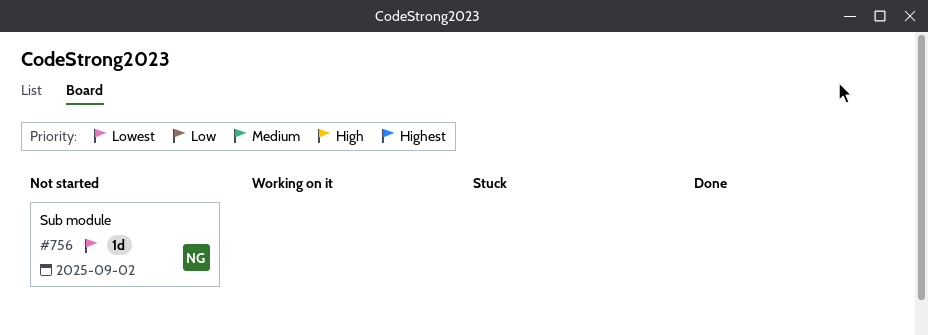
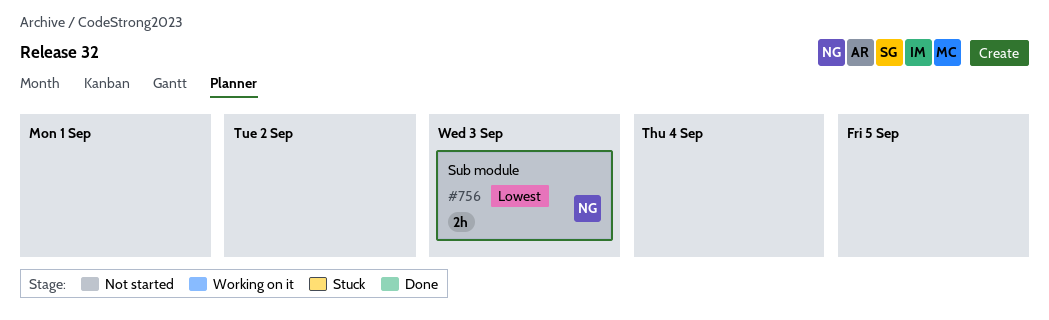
#756, estimate: 1d -> 2h
#756, due: Sep 2 -> Sep 3

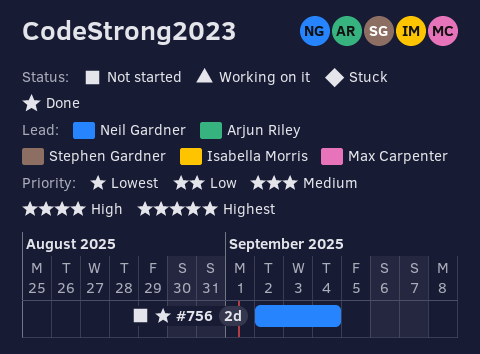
#756, estimate: 2h -> 2d
#756, due: Sep 3 -> Sep 4

